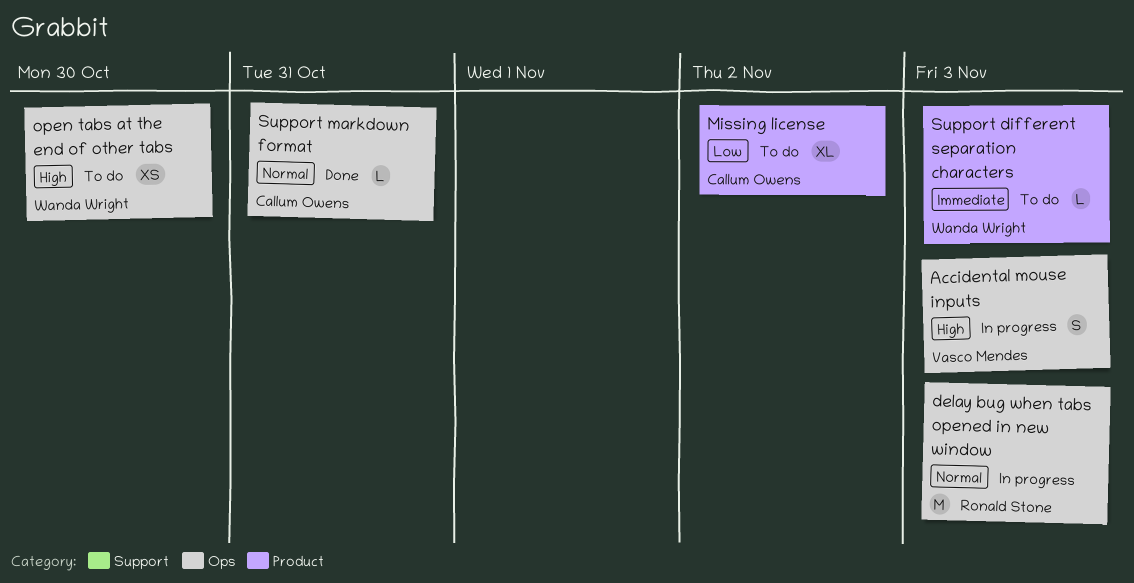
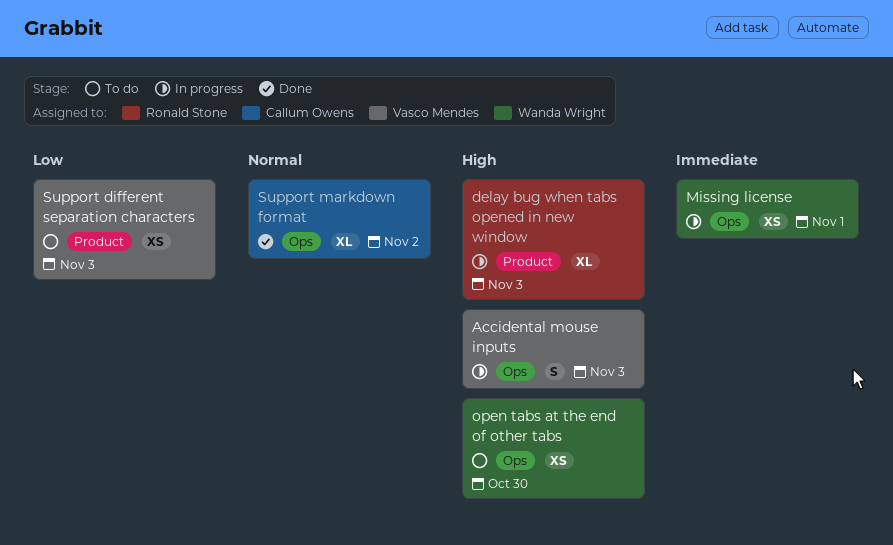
delay bug when tabs opened in new window, priority: Normal -> High
delay bug when tabs opened in new window, label: Ops -> Product
delay bug when tabs opened in new window, estimate: M -> XL
Missing license, status: To do -> In progress
Missing license, owner: Callum Owens -> Wanda Wright
Missing license, priority: Low -> Immediate
Missing license, label: Product -> Ops
Missing license, estimate: XL -> XS
Missing license, due: Nov 2 -> Nov 1
Support different separation characters, owner: Wanda Wright -> Vasco Mendes
Support different separation characters, priority: Immediate -> Low
Support different separation characters, estimate: L -> XS
Support markdown format, estimate: L -> XL
Support markdown format, due: Oct 31 -> Nov 2

